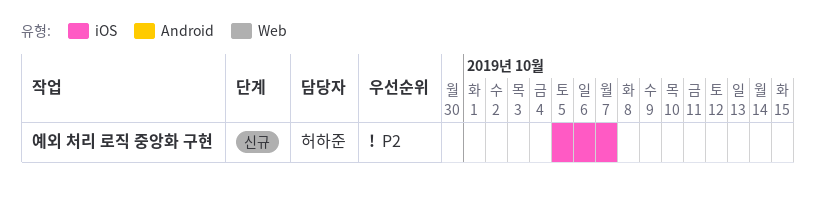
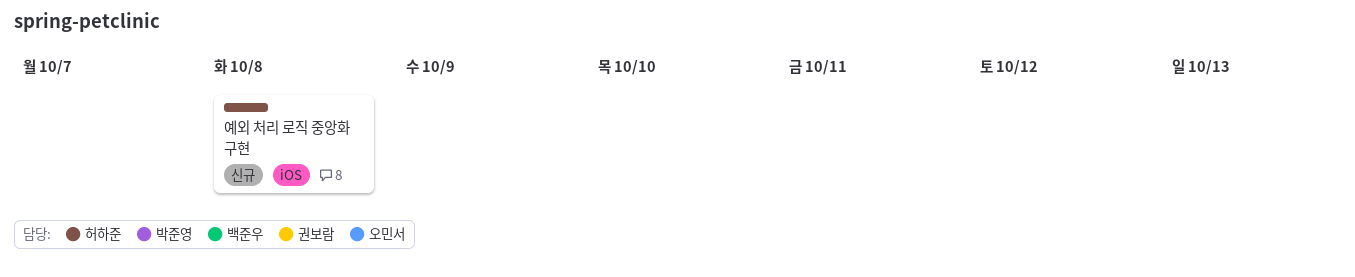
예외 처리 로직 중앙화 구현, due: Oct 7 -> Oct 8

